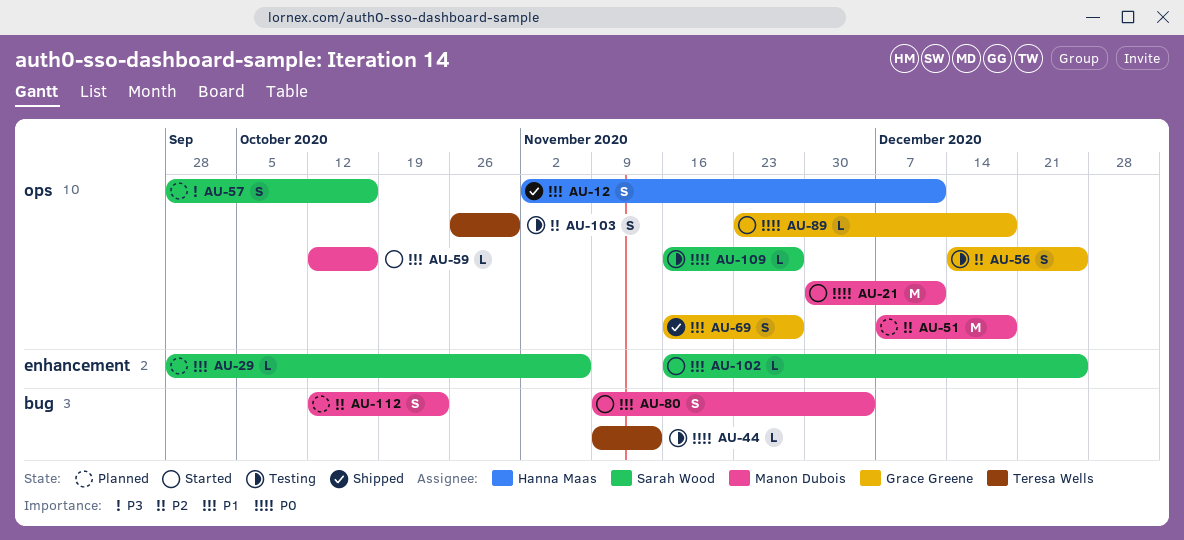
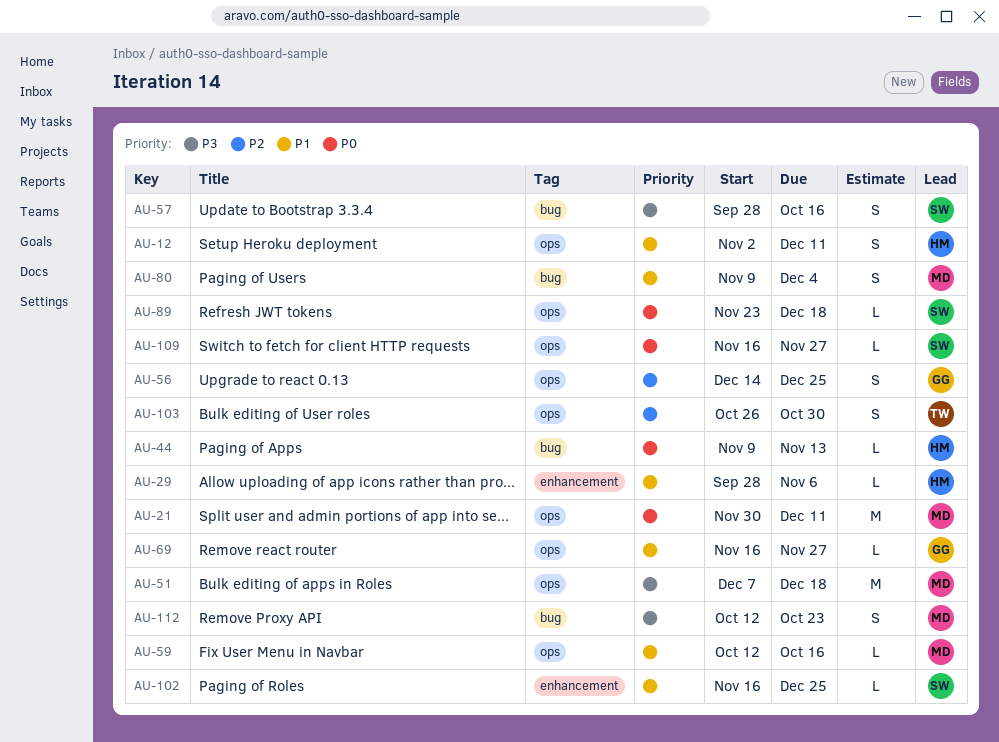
AU-29, owner: Sarah Wood -> Hanna Maas
AU-44, owner: Teresa Wells -> Hanna Maas
AU-51, priority: P2 -> P3
AU-57, label: ops -> bug
AU-69, estimate: S -> L
AU-89, owner: Grace Greene -> Sarah Wood
AU-112, priority: P2 -> P3

